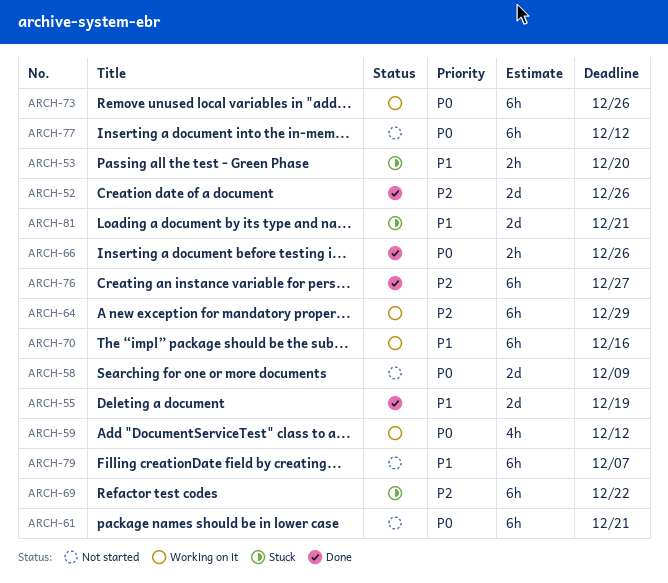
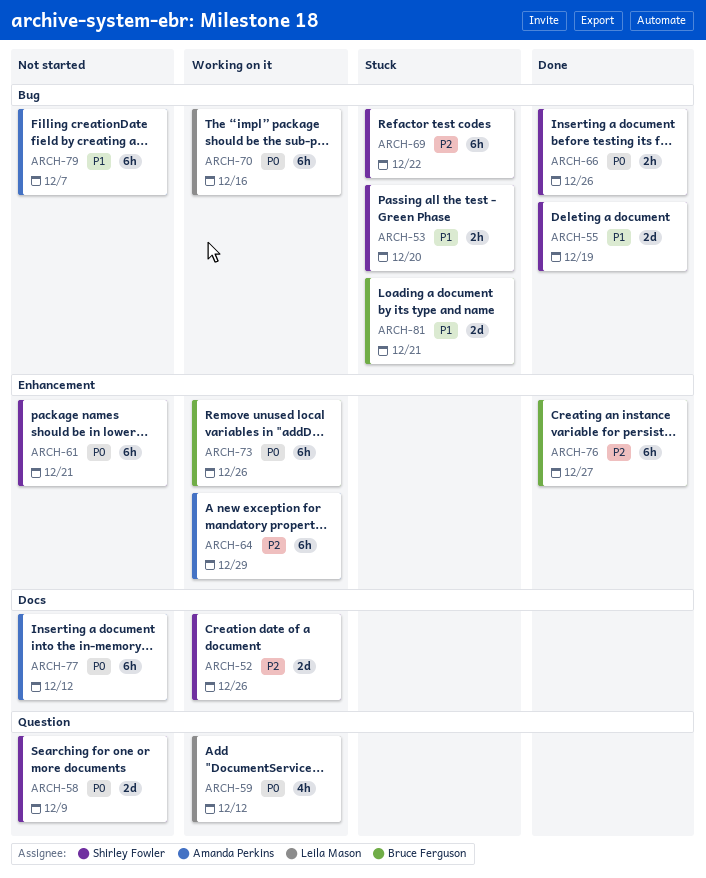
ARCH-52, status: Done -> Working on it
ARCH-70, priority: P1 -> P0

